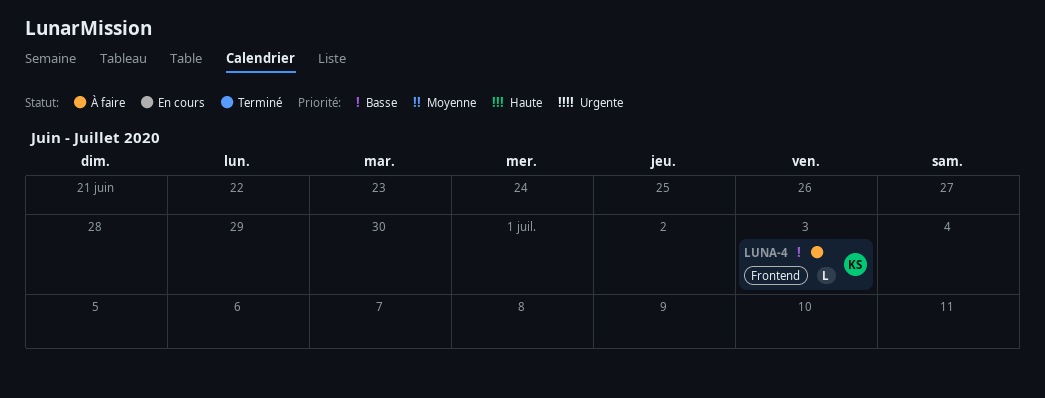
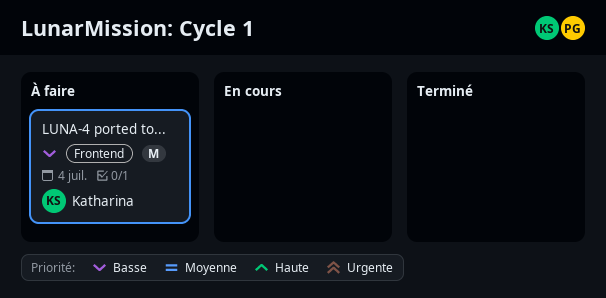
LUNA-4, estimate: L -> M
LUNA-4, due: Jul 3 -> Jul 4

